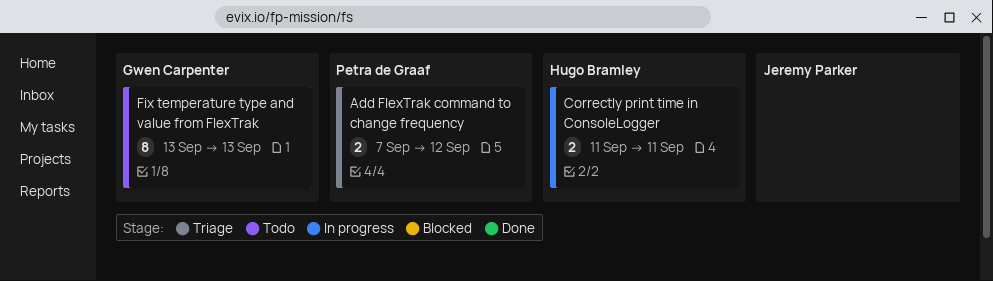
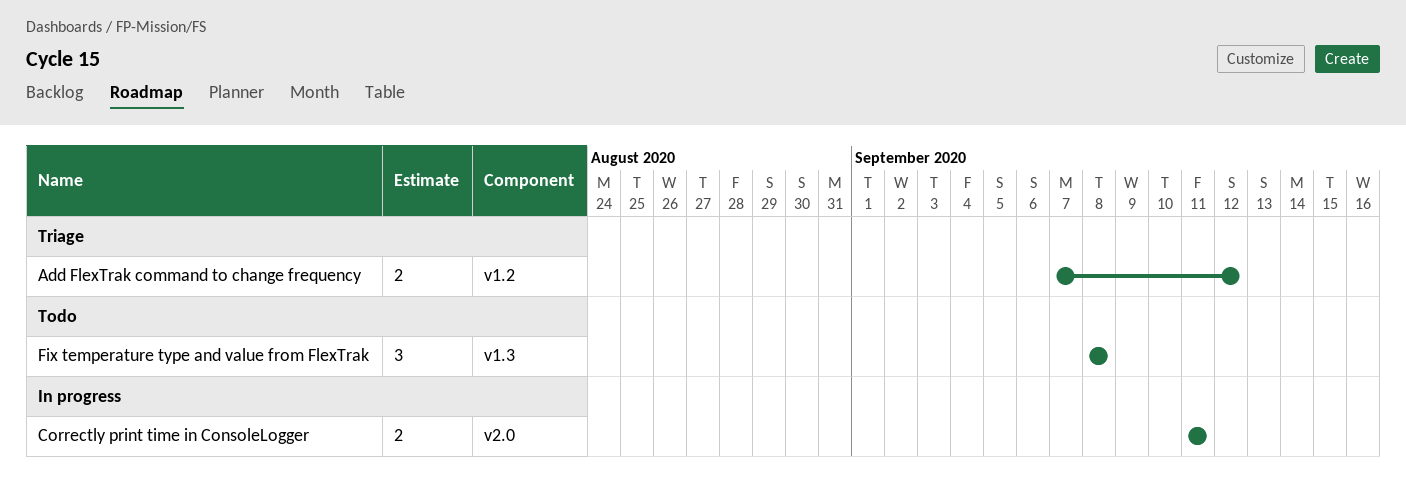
Fix temperature type and value from FlexTrak, estimate: 8 -> 3
Fix temperature type and value from FlexTrak, start: Sep 13 -> Sep 8
Fix temperature type and value from FlexTrak, due: Sep 13 -> Sep 8

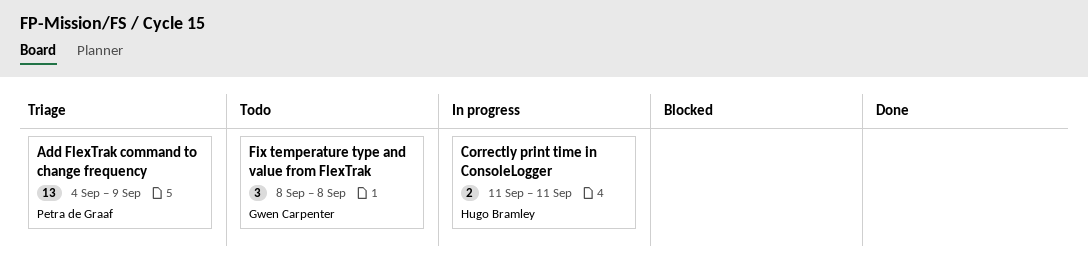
Add FlexTrak command to change frequency, estimate: 2 -> 13
Add FlexTrak command to change frequency, start: Sep 7 -> Sep 4
Add FlexTrak command to change frequency, due: Sep 12 -> Sep 9

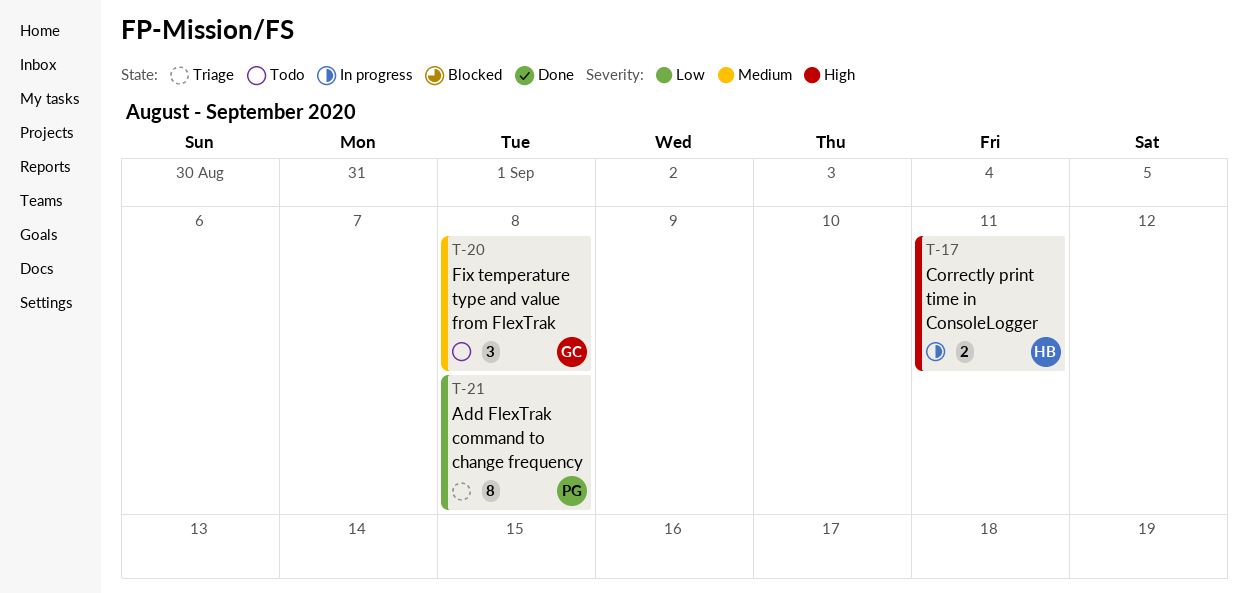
Add FlexTrak command to change frequency, estimate: 13 -> 8
Add FlexTrak command to change frequency, due: Sep 9 -> Sep 8

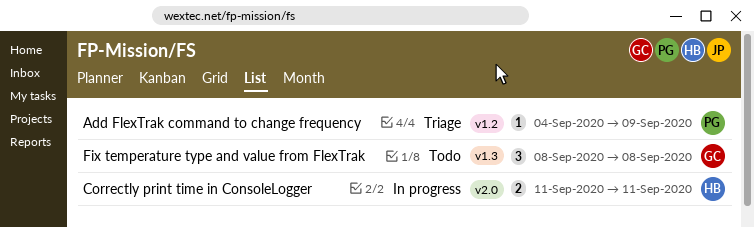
Add FlexTrak command to change frequency, estimate: 8 -> 1
Add FlexTrak command to change frequency, due: Sep 8 -> Sep 9

